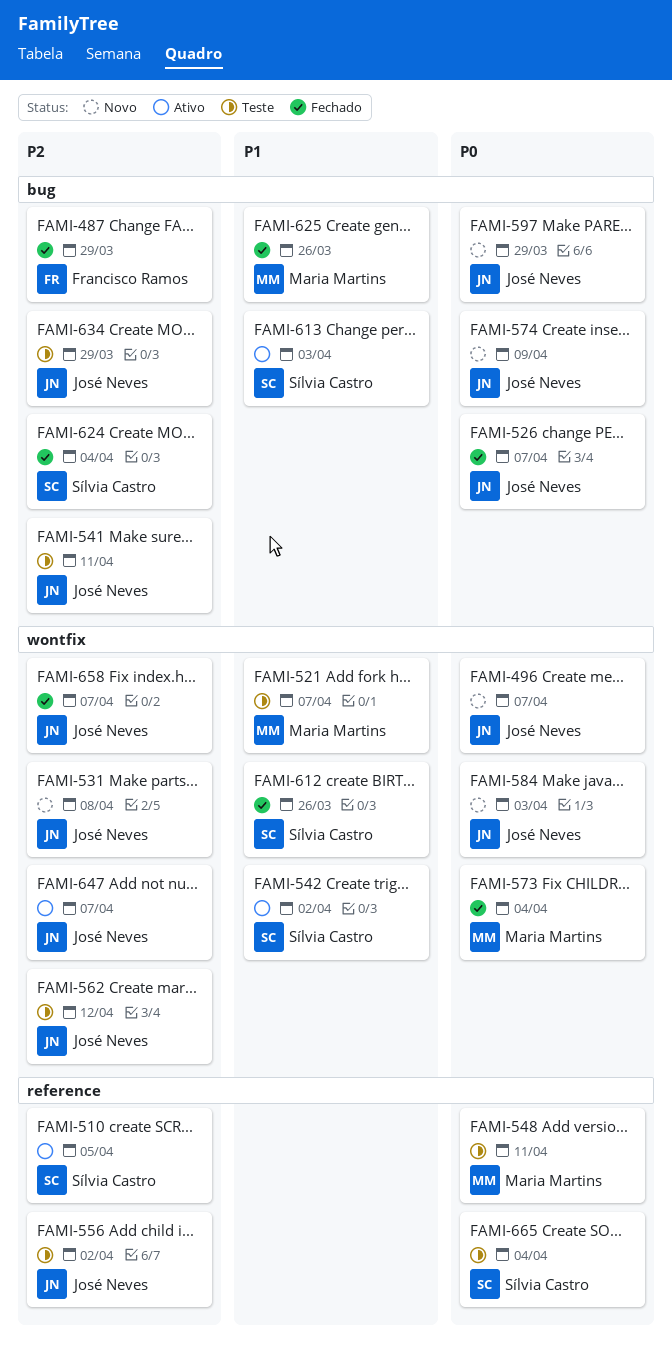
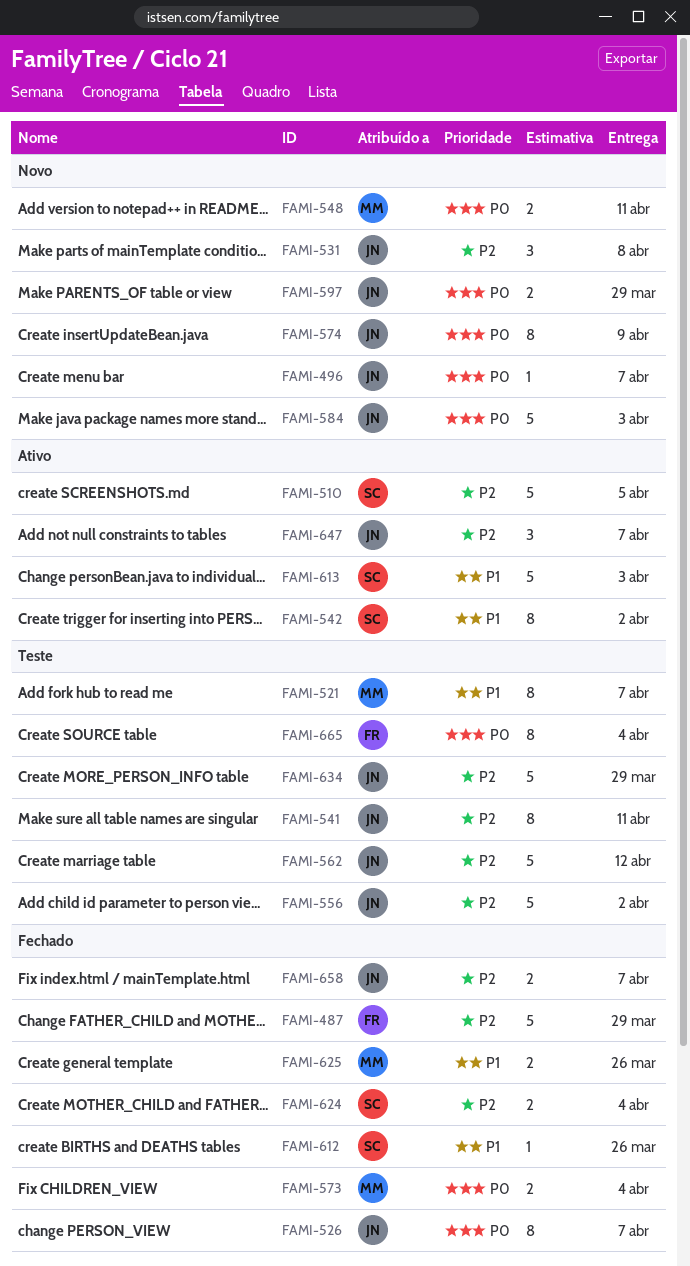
FAMI-548, status: Teste -> Novo
FAMI-665, owner: Sílvia Castro -> Francisco Ramos

